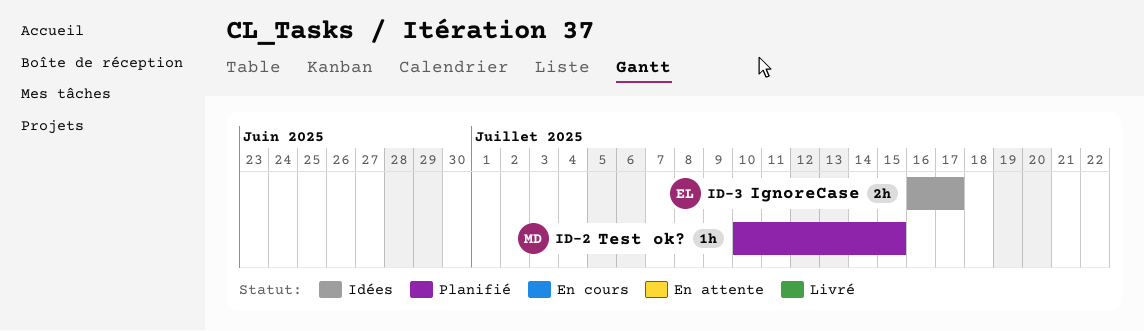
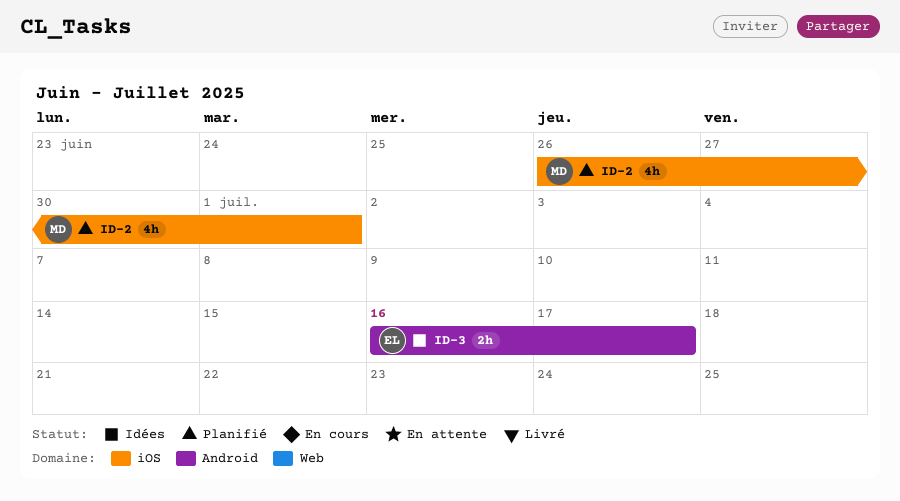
ID-2, estimate: 1h -> 4h
ID-2, start: Jul 10 -> Jun 26
ID-2, due: Jul 15 -> Jul 1

